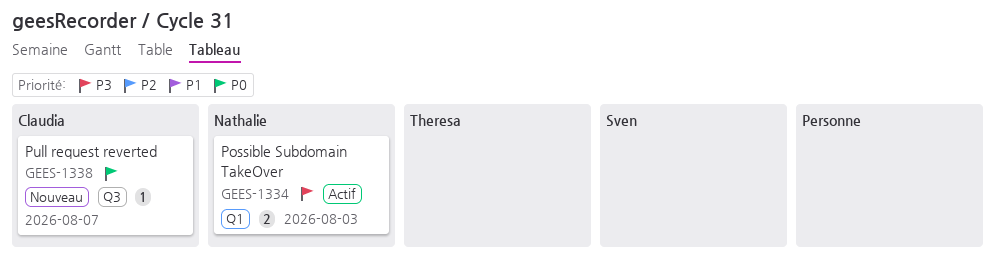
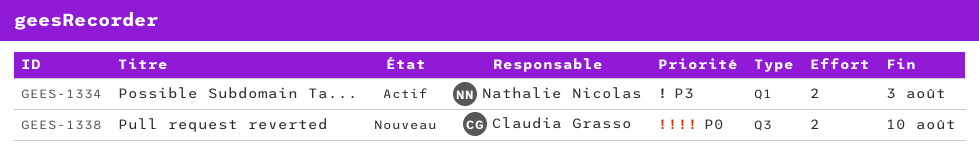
GEES-1338, estimate: 1 -> 2
GEES-1338, due: Aug 7 -> Aug 10

